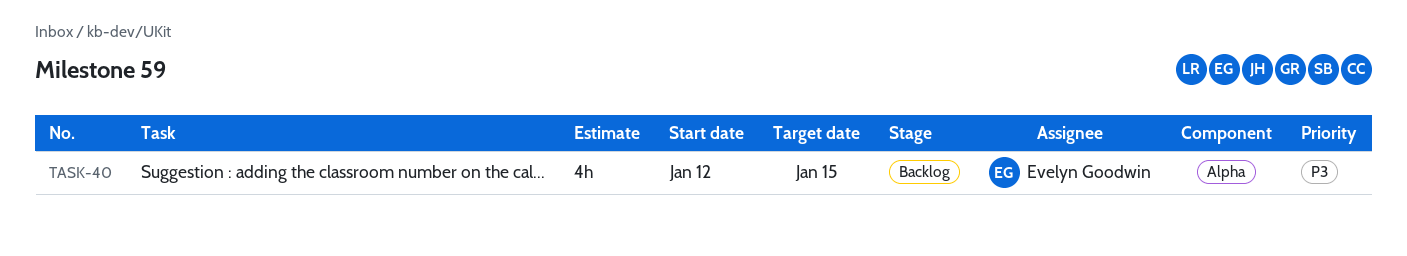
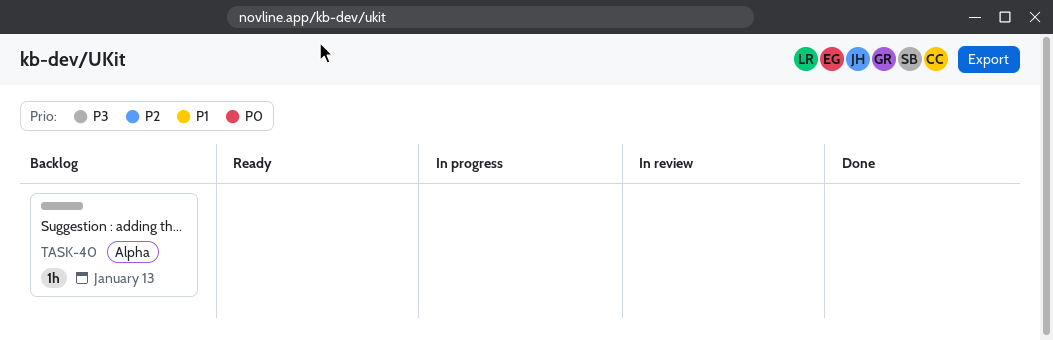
TASK-40, estimate: 4h -> 1h
TASK-40, due: Jan 15 -> Jan 13

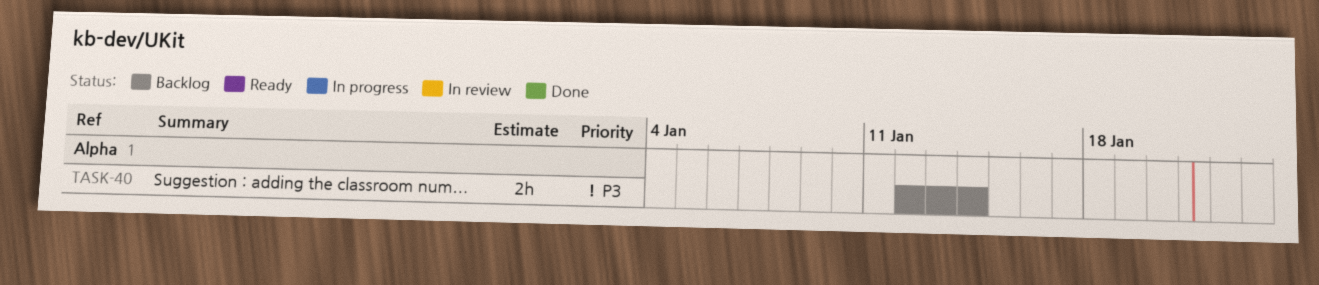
TASK-40, estimate: 1h -> 2h
TASK-40, due: Jan 13 -> Jan 14

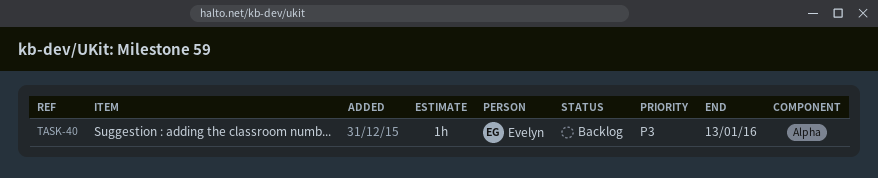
TASK-40, estimate: 2h -> 1h
TASK-40, due: Jan 14 -> Jan 13

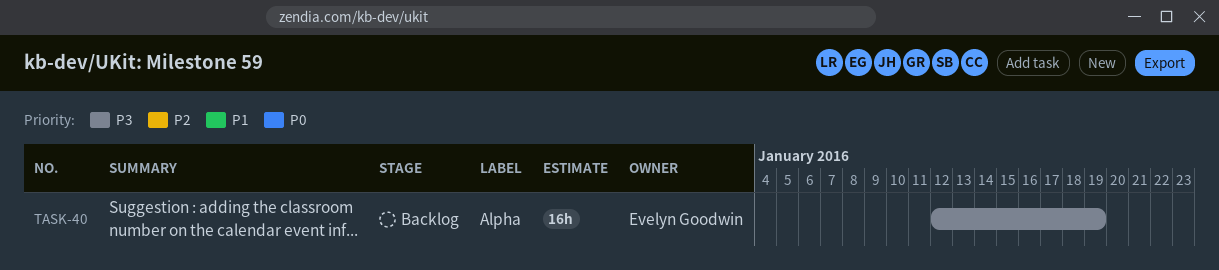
TASK-40, estimate: 1h -> 16h
TASK-40, due: Jan 13 -> Jan 19

